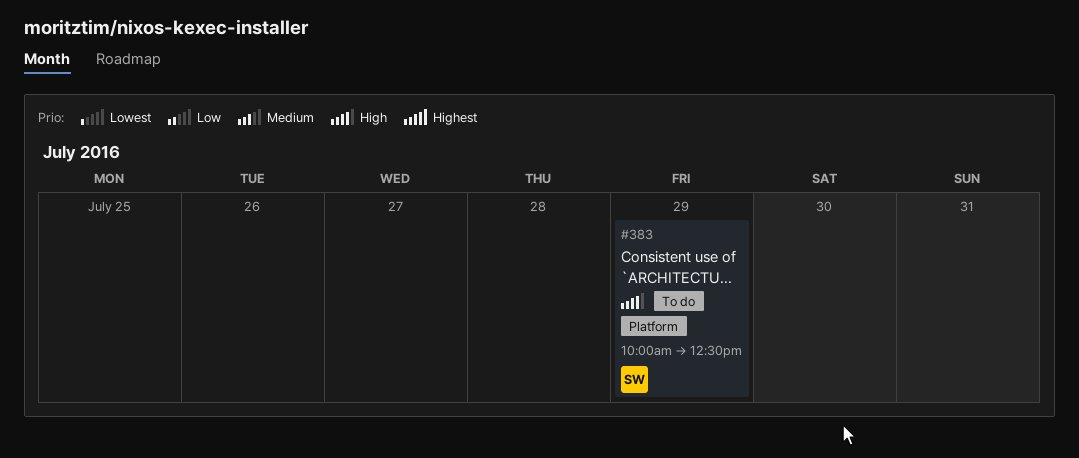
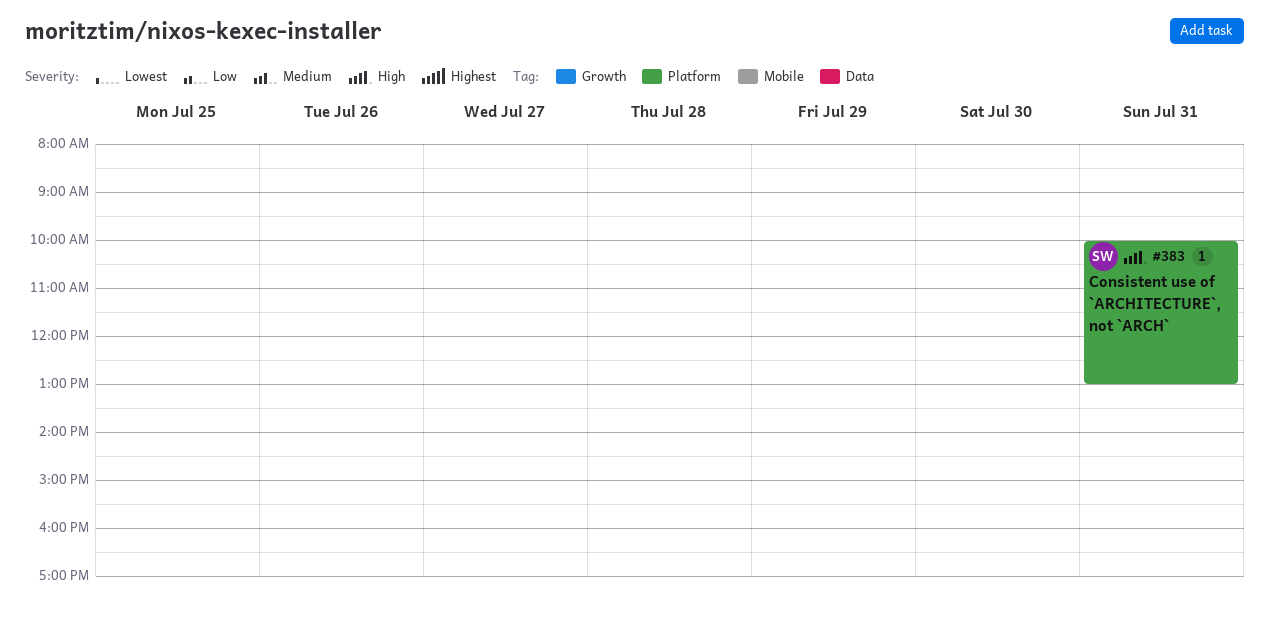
#383, day: Jul 29 -> Jul 31
#383, ends: 12:30 -> 13:00

